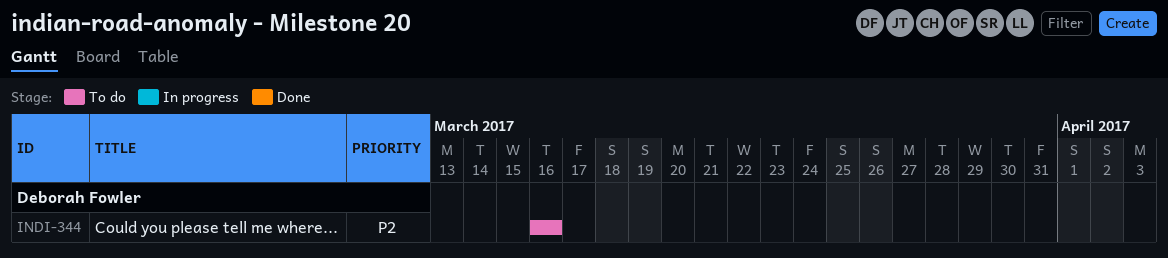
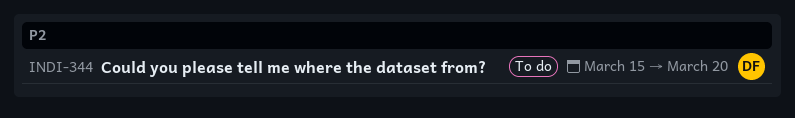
INDI-344, start: Mar 16 -> Mar 15
INDI-344, due: Mar 16 -> Mar 20

